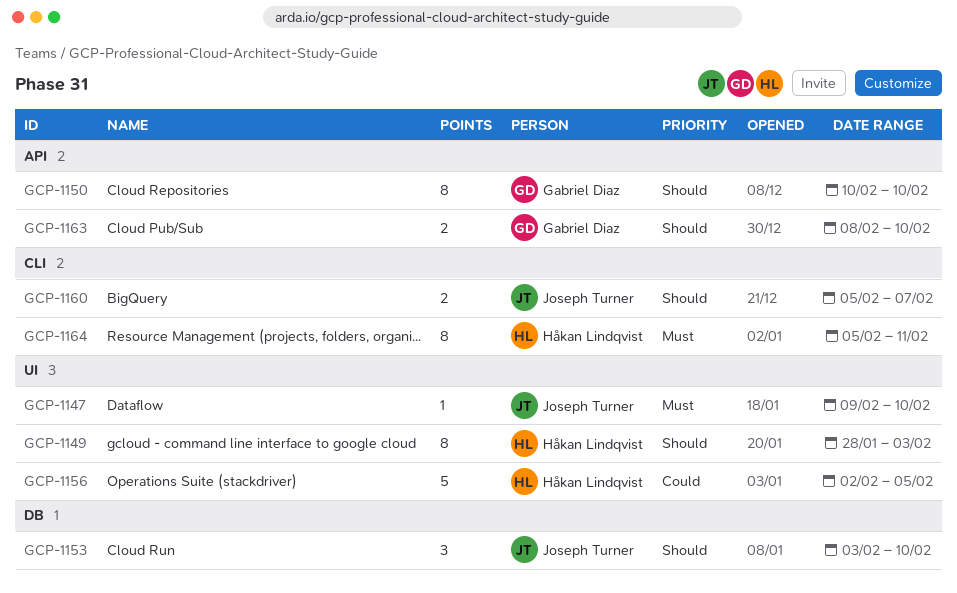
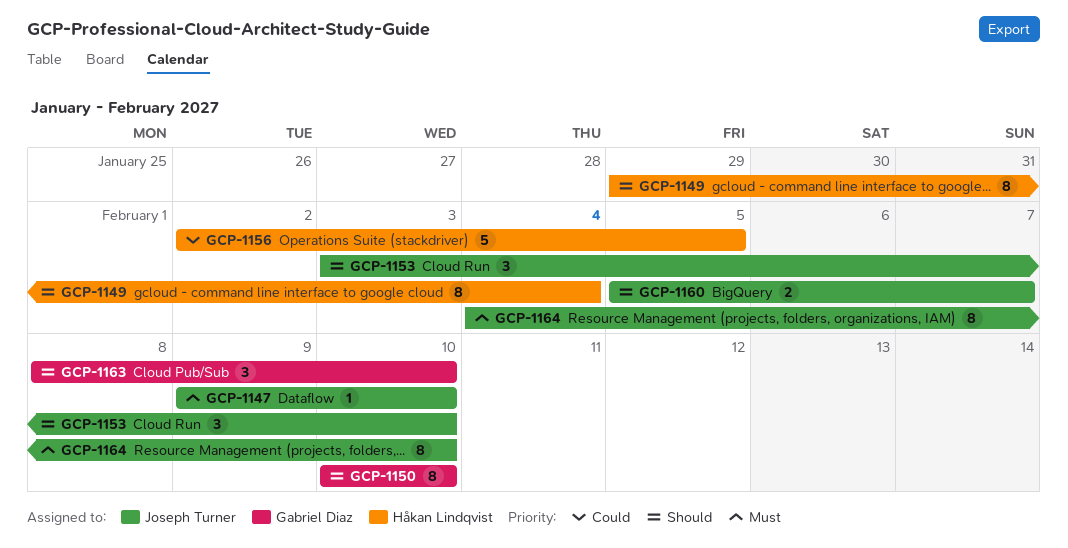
GCP-1149, start: Jan 28 -> Jan 29
GCP-1149, due: Feb 3 -> Feb 4
GCP-1163, estimate: 2 -> 3
GCP-1164, owner: Håkan Lindqvist -> Joseph Turner
GCP-1164, start: Feb 5 -> Feb 4
GCP-1164, due: Feb 11 -> Feb 10

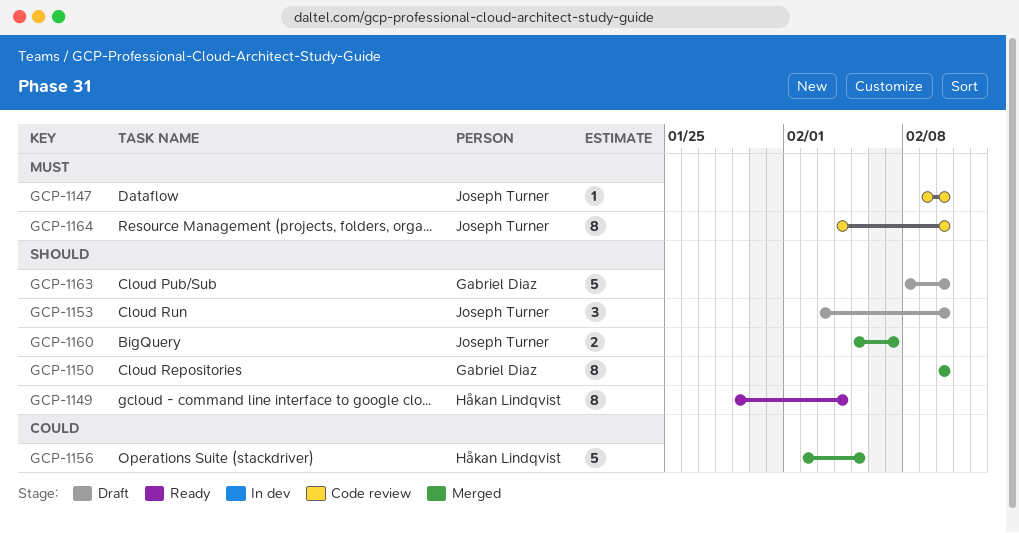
GCP-1163, estimate: 3 -> 5

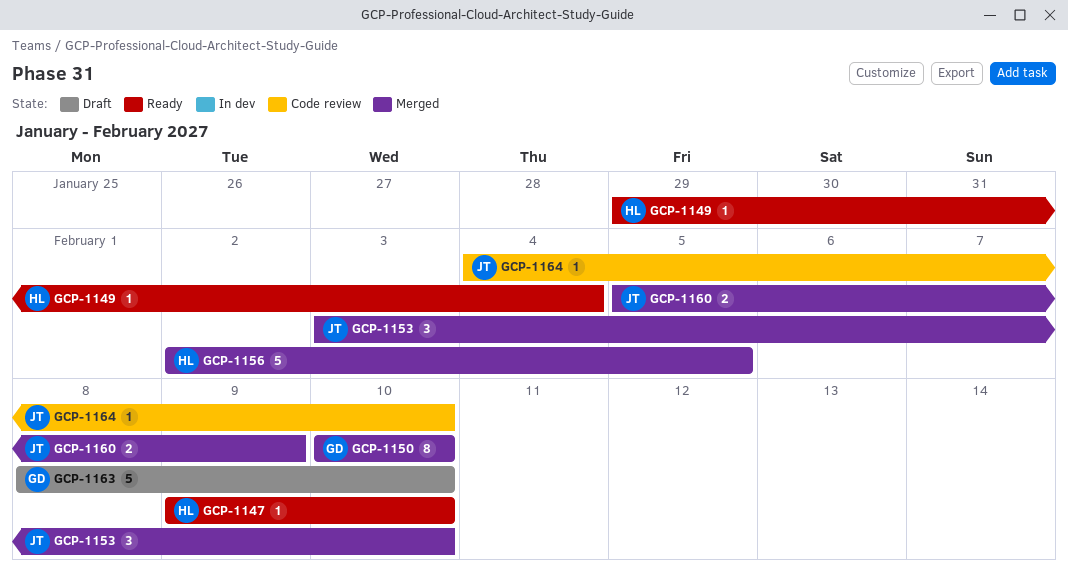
GCP-1147, status: Code review -> Ready
GCP-1147, owner: Joseph Turner -> Håkan Lindqvist
GCP-1149, estimate: 8 -> 1
GCP-1153, status: Draft -> Merged
GCP-1160, due: Feb 7 -> Feb 9
GCP-1164, estimate: 8 -> 1

